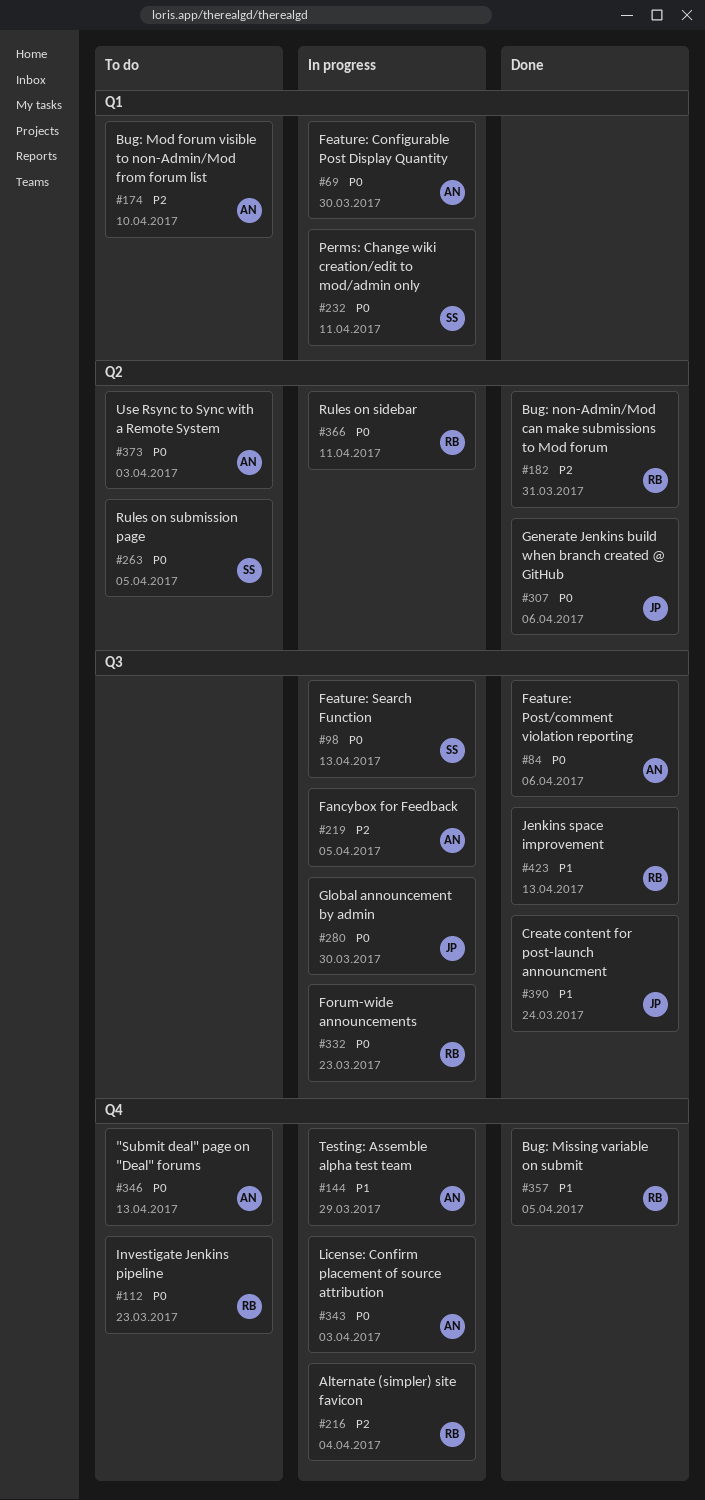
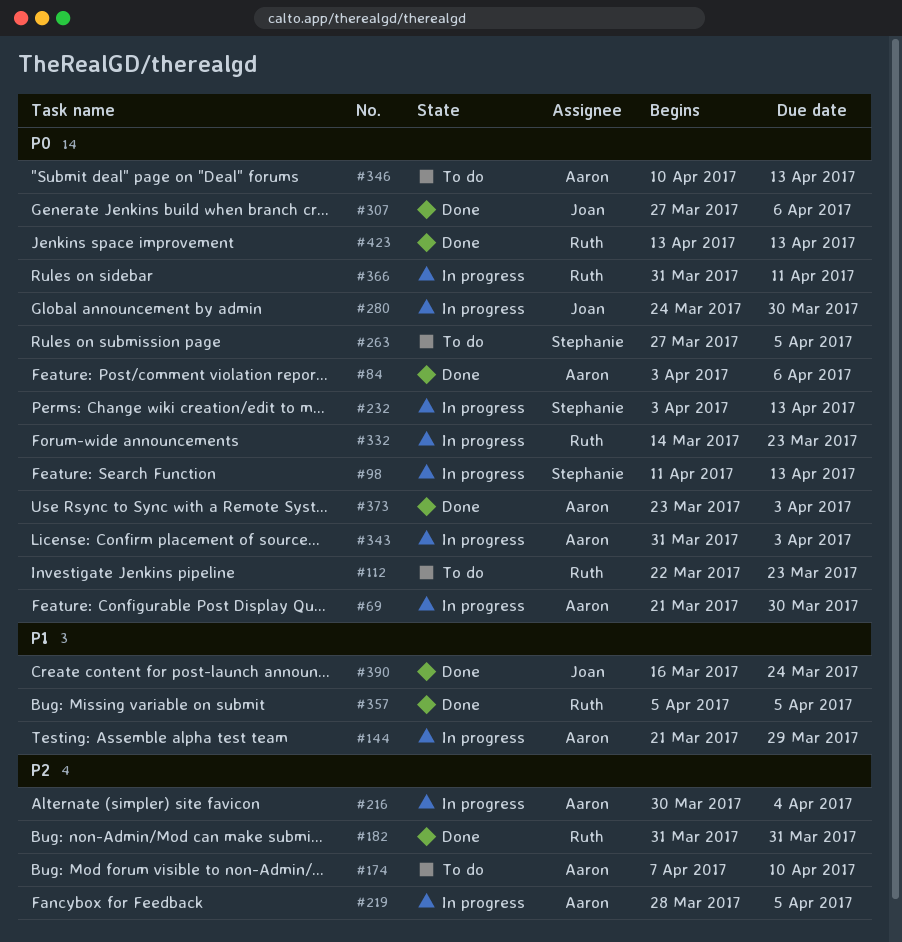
#216, owner: Ruth -> Aaron
#232, due: Apr 11 -> Apr 13
#373, status: To do -> Done
#423, priority: P1 -> P0

